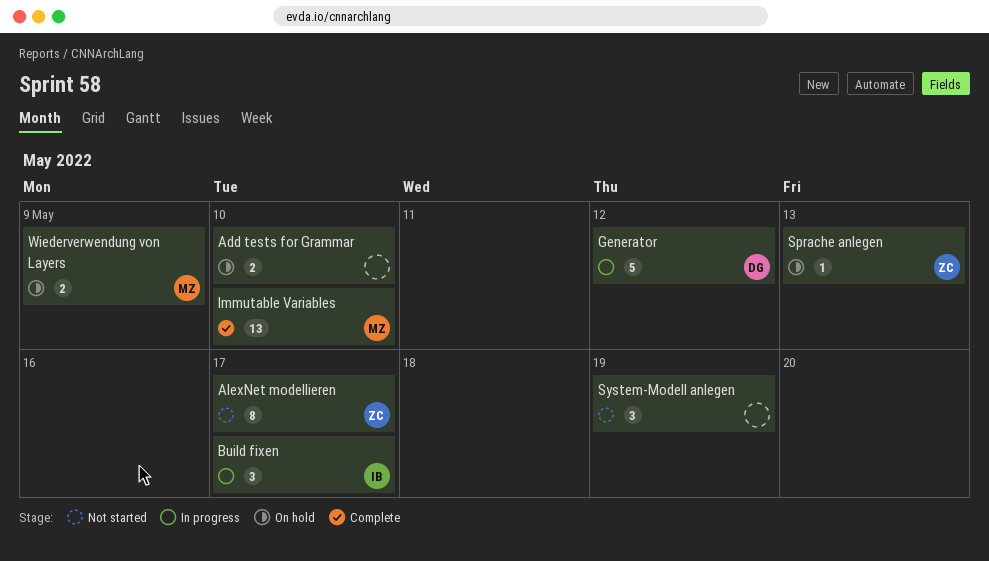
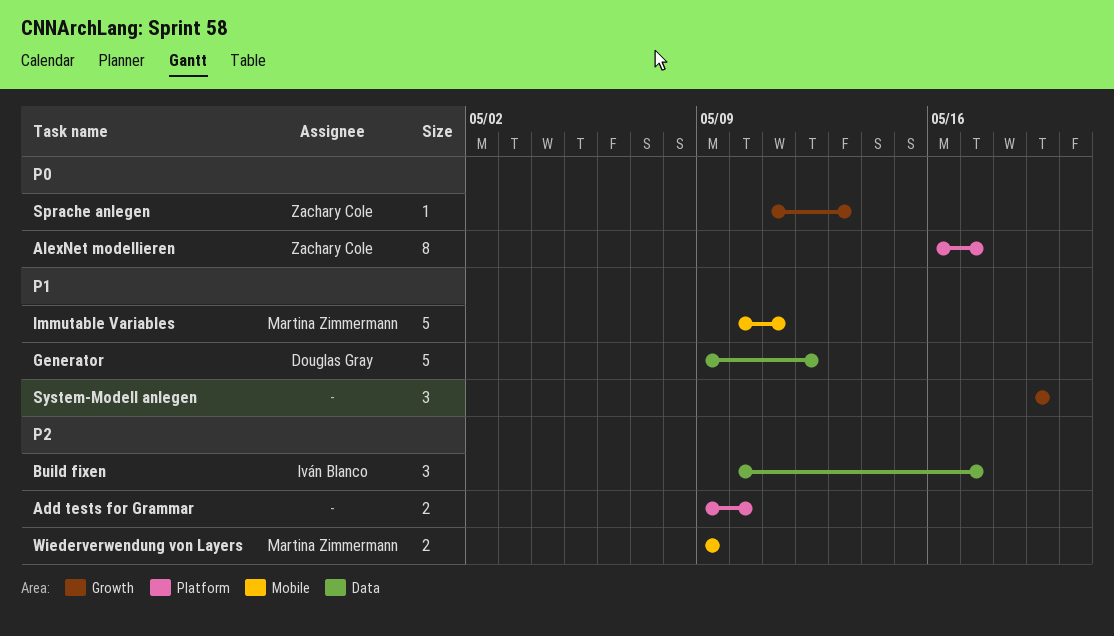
Immutable Variables, estimate: 13 -> 5
Immutable Variables, due: May 10 -> May 11

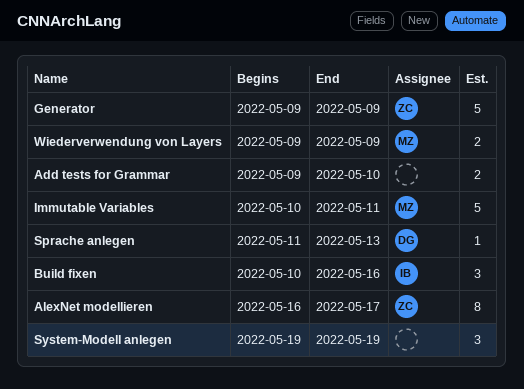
Build fixen, due: May 17 -> May 16
Generator, owner: Douglas Gray -> Zachary Cole
Generator, due: May 12 -> May 9
Sprache anlegen, owner: Zachary Cole -> Douglas Gray

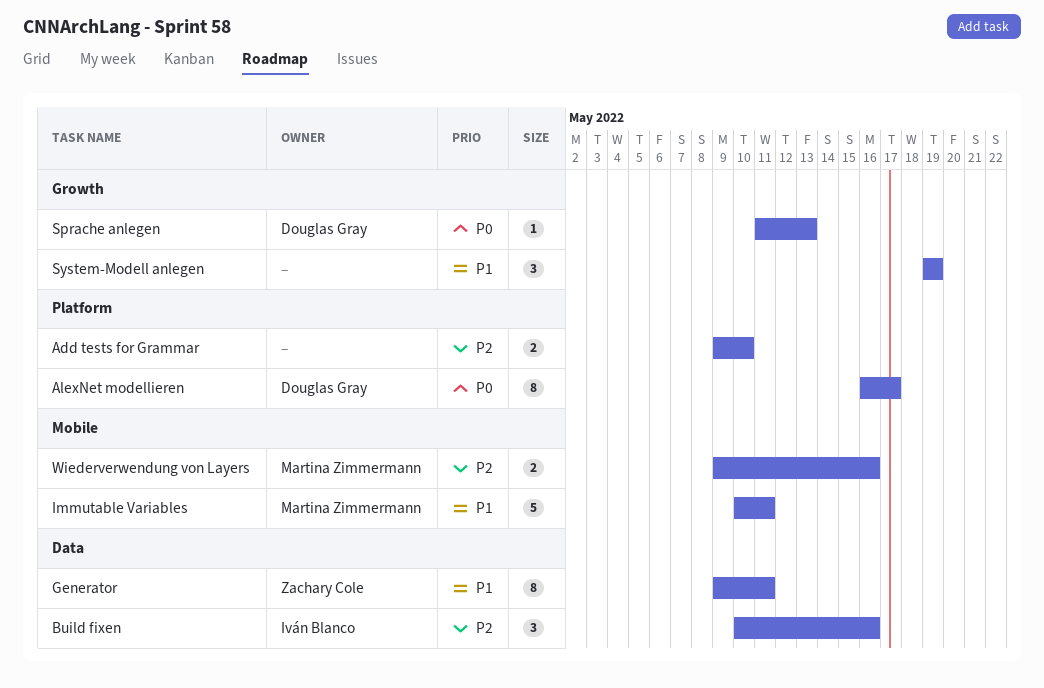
AlexNet modellieren, owner: Zachary Cole -> Douglas Gray
Generator, estimate: 5 -> 8
Generator, due: May 9 -> May 11
Wiederverwendung von Layers, due: May 9 -> May 16

